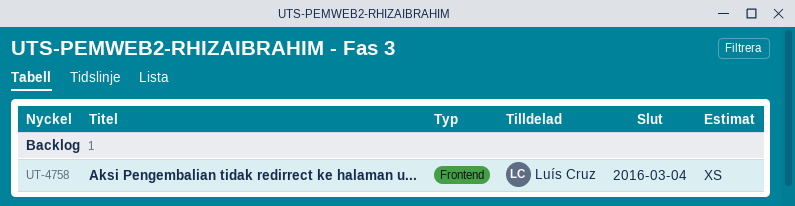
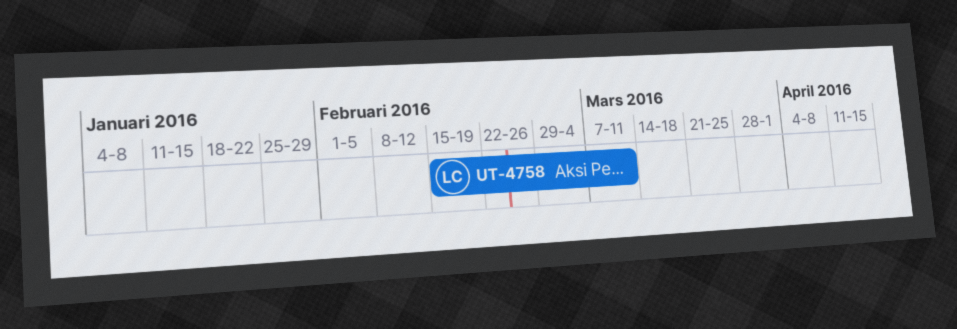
UT-4758, due: Mar 4 -> Mar 11

